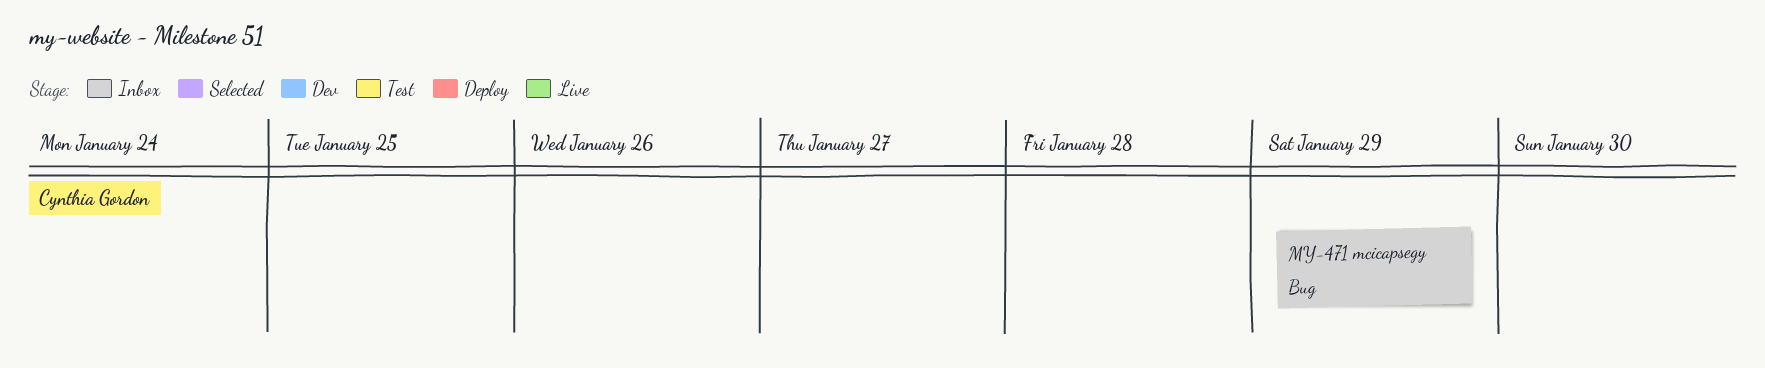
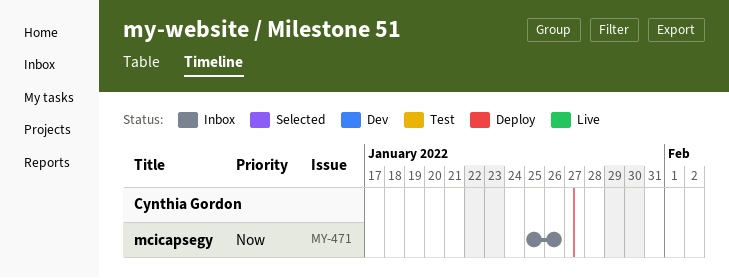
MY-471, due: Jan 29 -> Jan 26

